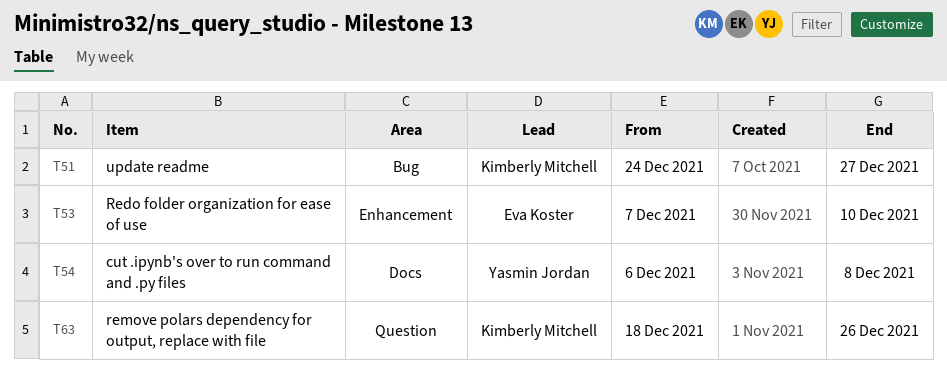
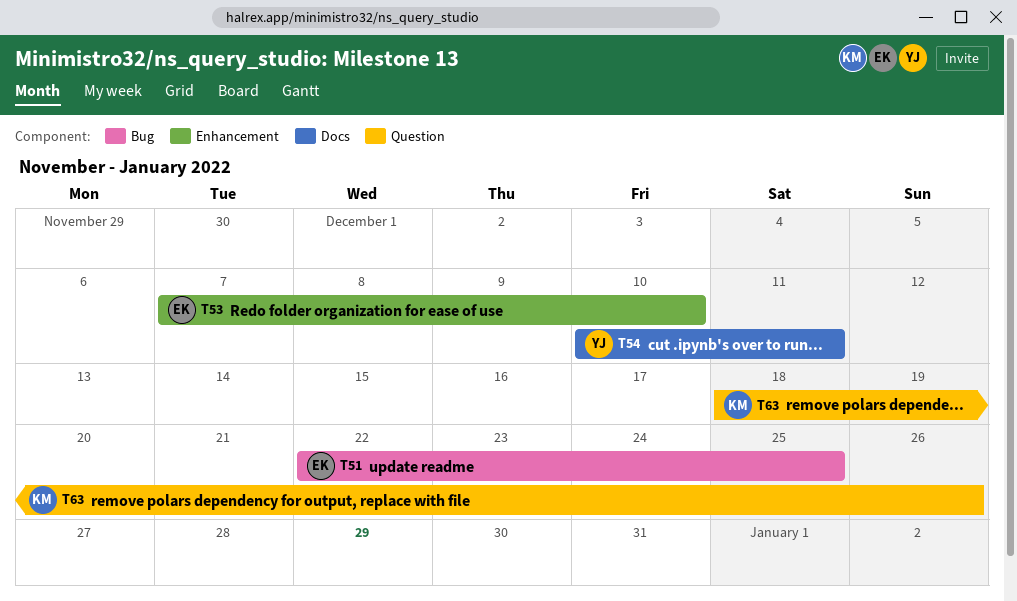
T51, owner: Kimberly Mitchell -> Eva Koster
T51, start: Dec 24 -> Dec 22
T51, due: Dec 27 -> Dec 25
T54, start: Dec 6 -> Dec 10
T54, due: Dec 8 -> Dec 11

